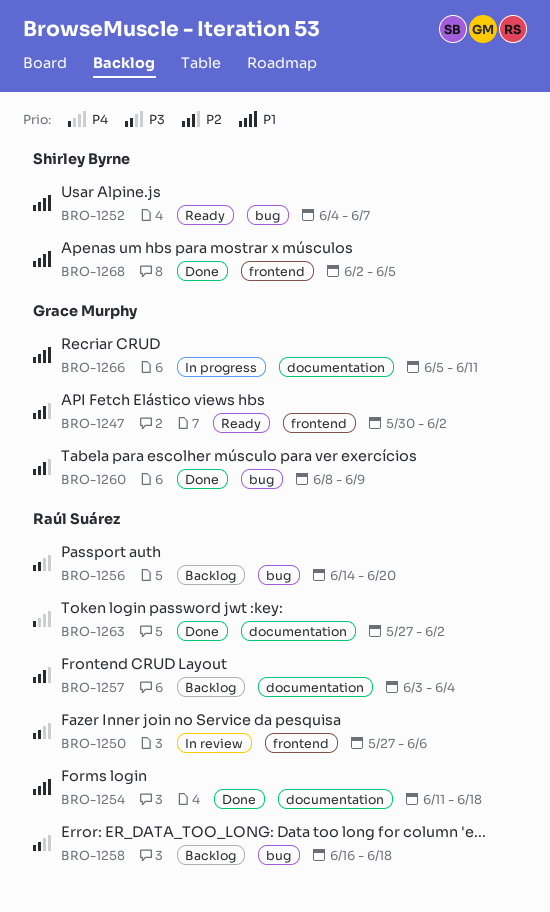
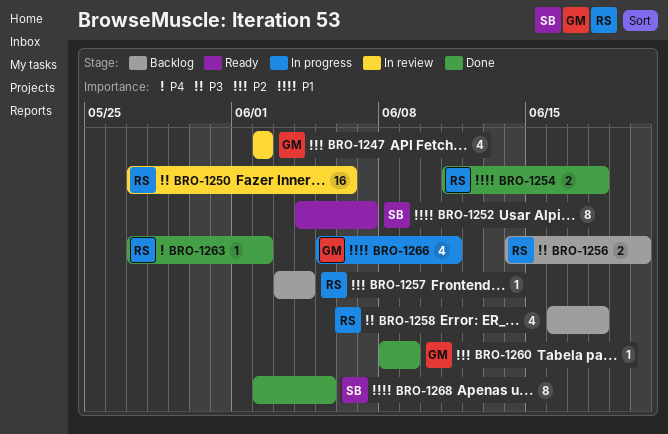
BRO-1247, status: Ready -> In review
BRO-1247, start: May 30 -> Jun 2

